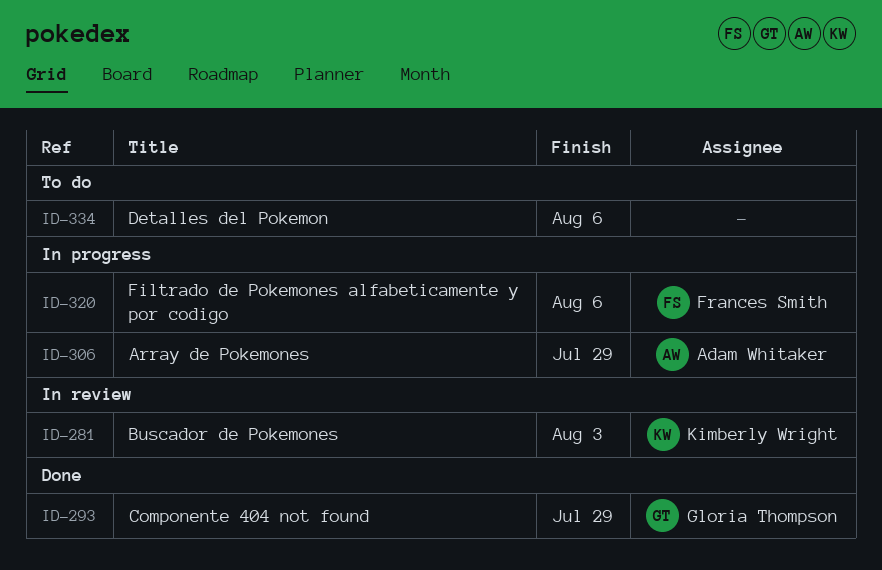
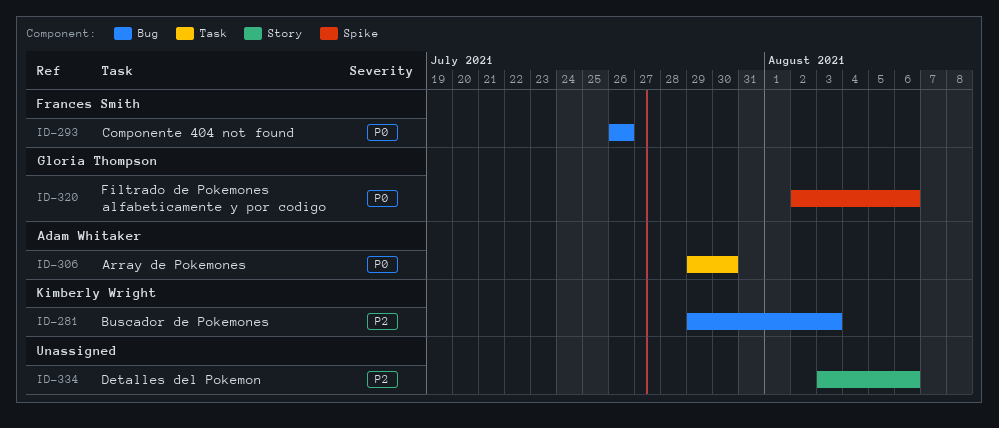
ID-293, owner: Gloria Thompson -> Frances Smith
ID-293, due: Jul 29 -> Jul 26
ID-306, due: Jul 29 -> Jul 30
ID-320, owner: Frances Smith -> Gloria Thompson

